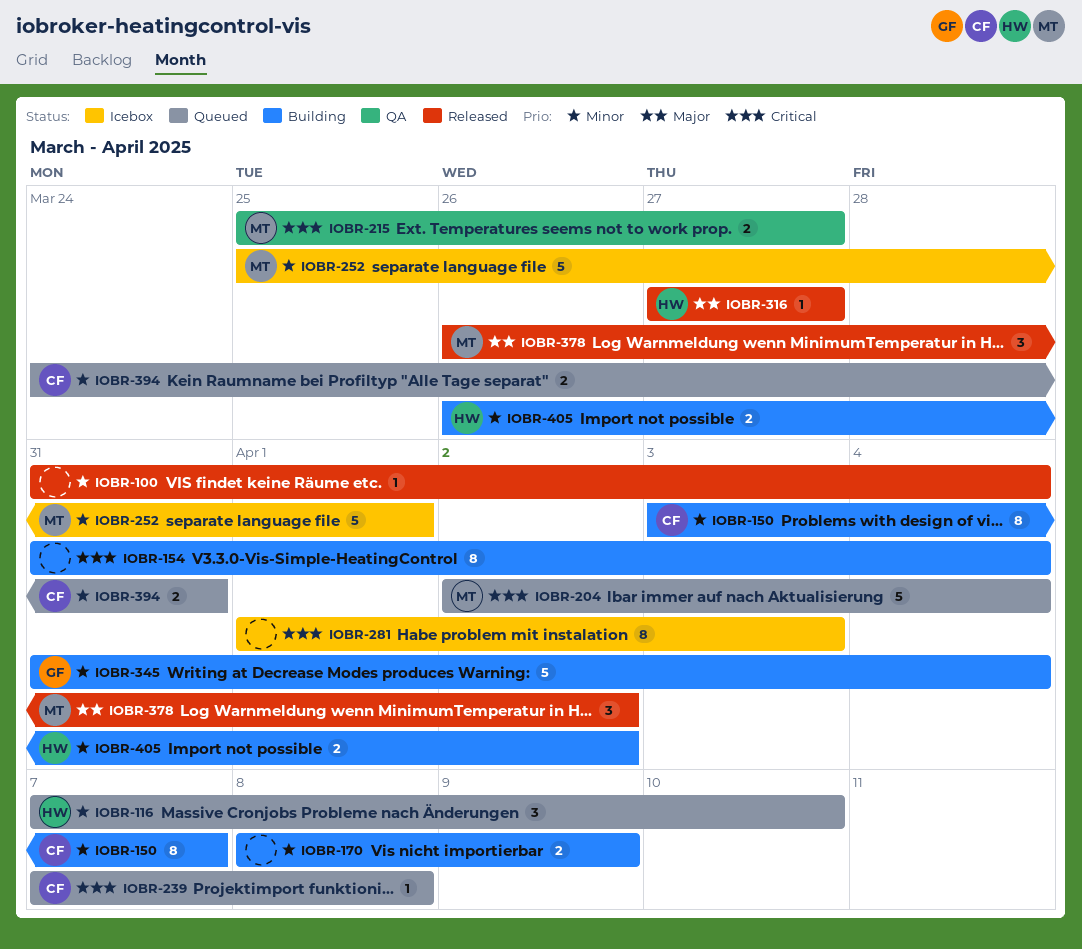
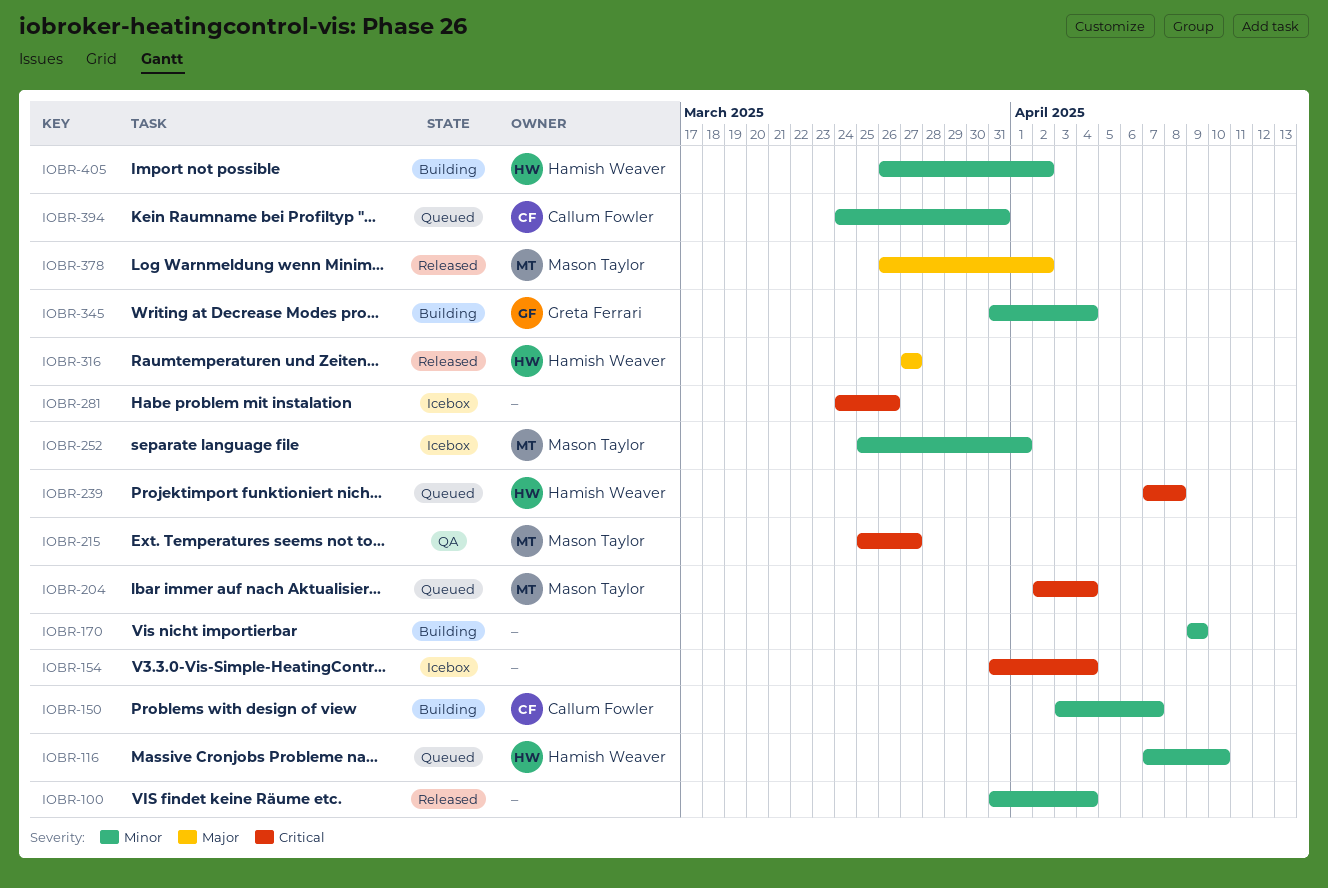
IOBR-154, status: Building -> Icebox
IOBR-170, start: Apr 8 -> Apr 9
IOBR-239, owner: Callum Fowler -> Hamish Weaver
IOBR-281, start: Apr 1 -> Mar 24
IOBR-281, due: Apr 3 -> Mar 26

